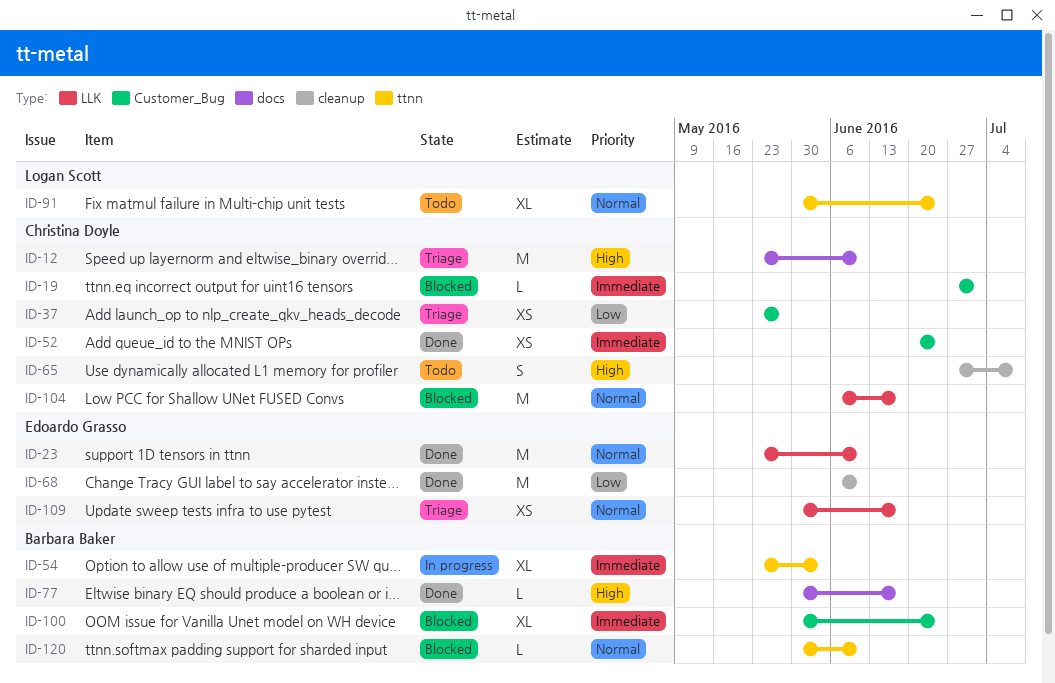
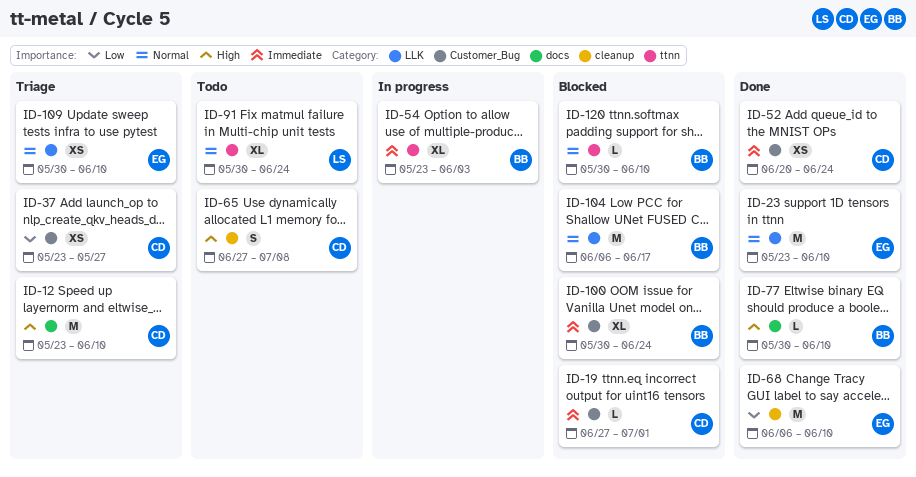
ID-77, due: Jun 17 -> Jun 10
ID-104, owner: Christina Doyle -> Barbara Baker
ID-109, due: Jun 17 -> Jun 10

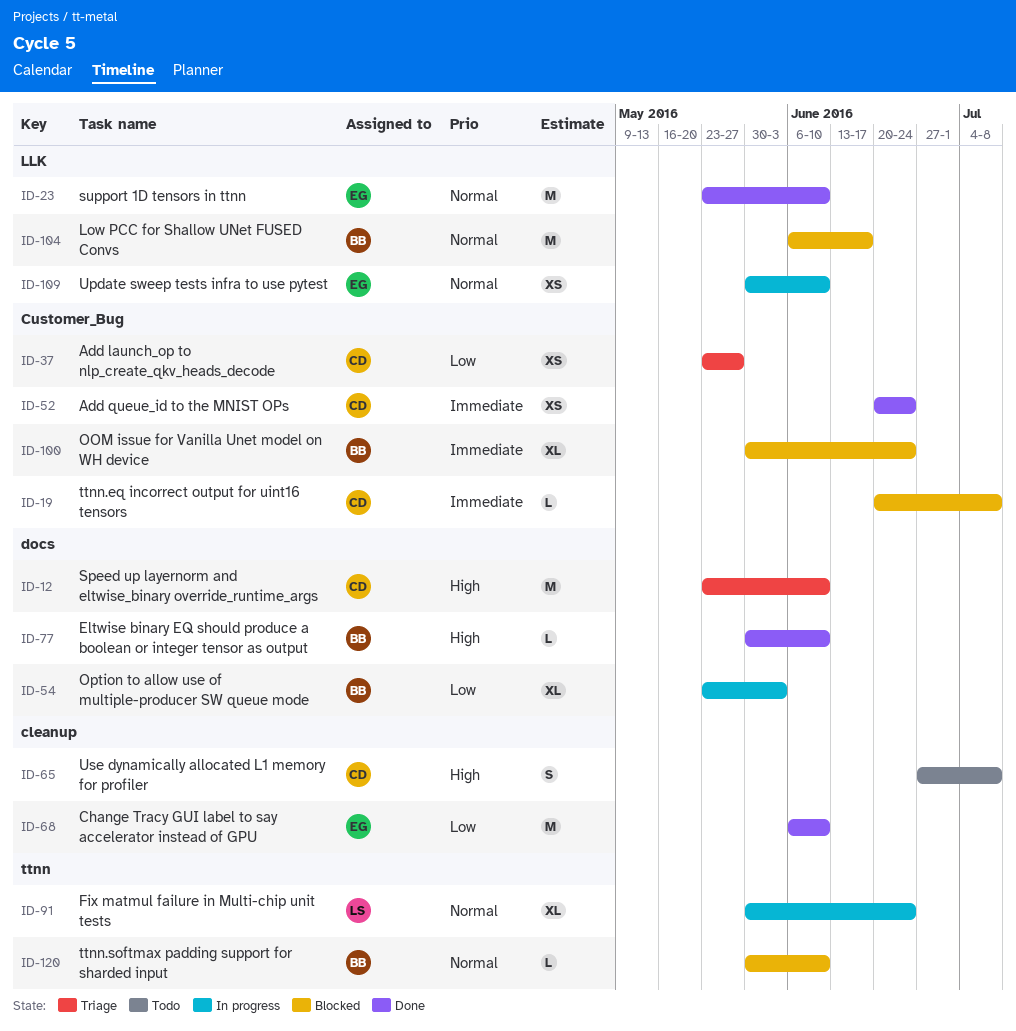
ID-19, start: Jun 27 -> Jun 20
ID-19, due: Jul 1 -> Jul 8
ID-54, priority: Immediate -> Low
ID-54, label: ttnn -> docs
ID-91, status: Todo -> In progress
ID-109, status: Triage -> In progress

